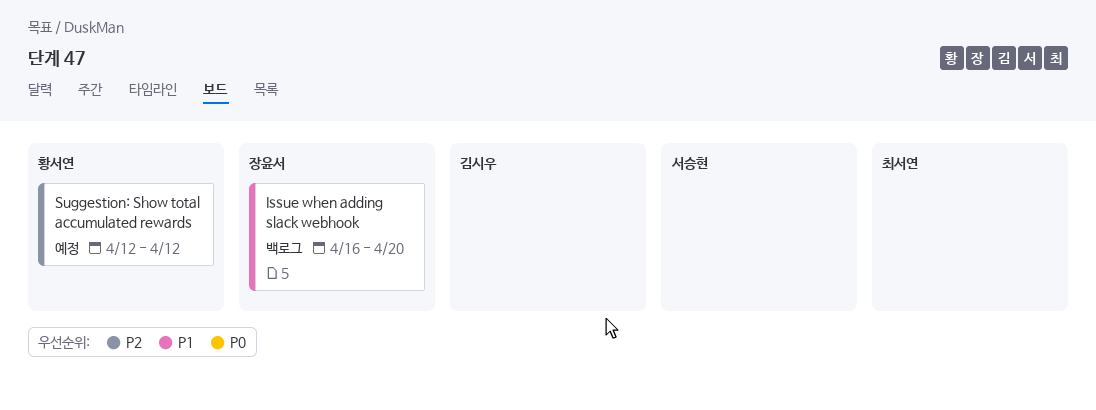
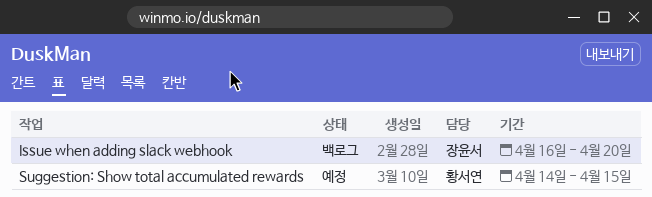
Suggestion: Show total accumulated rewards, start: Apr 12 -> Apr 14
Suggestion: Show total accumulated rewards, due: Apr 12 -> Apr 15

